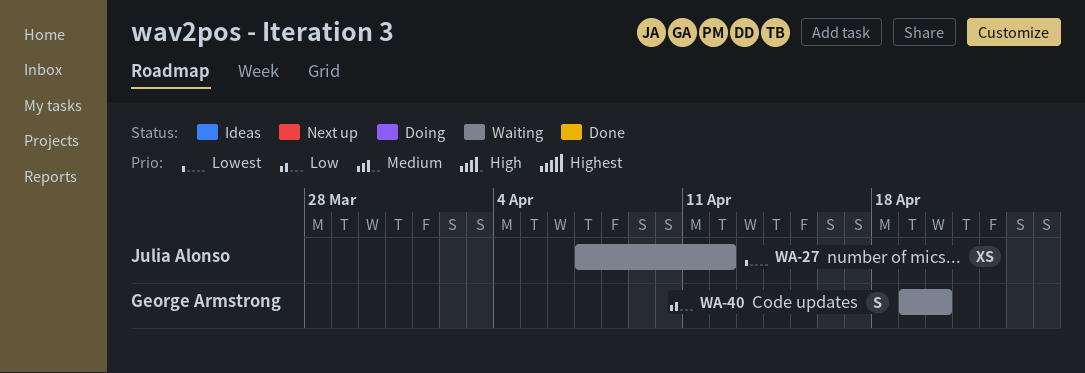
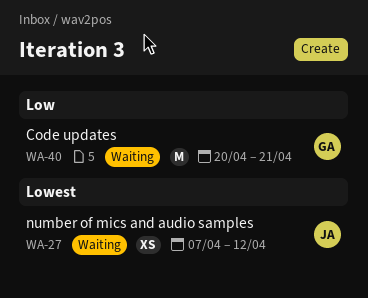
WA-40, estimate: S -> M
WA-40, start: Apr 19 -> Apr 20
WA-40, due: Apr 20 -> Apr 21

